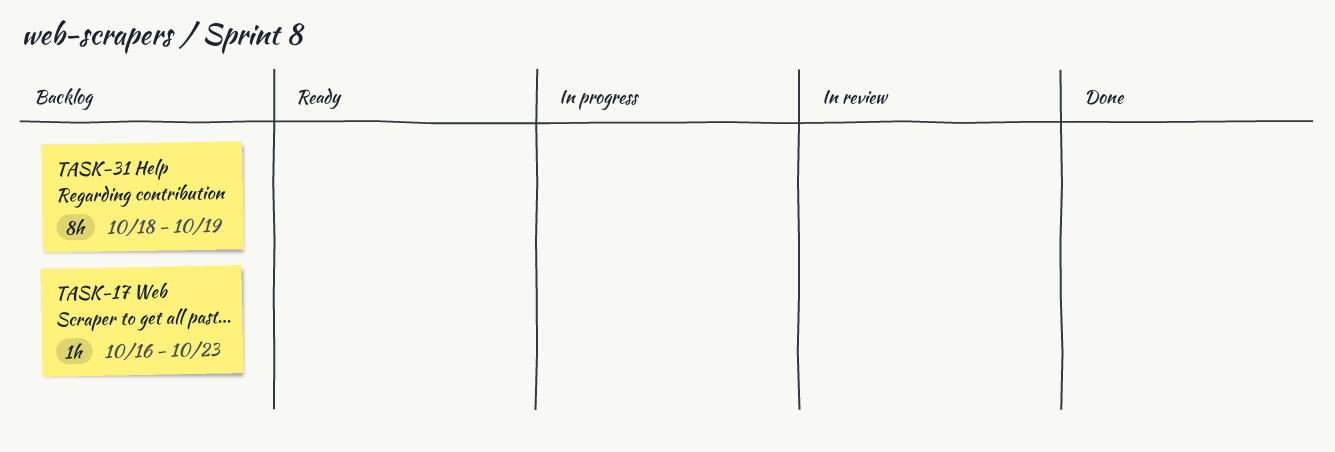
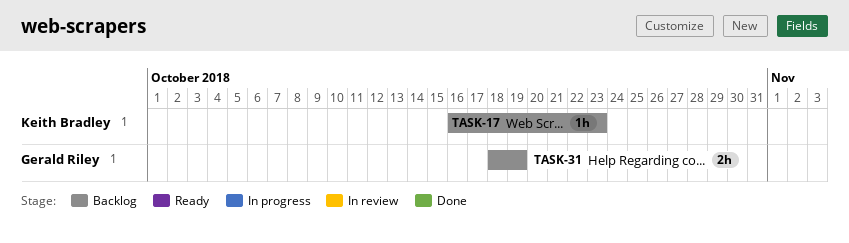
TASK-31, estimate: 8h -> 2h

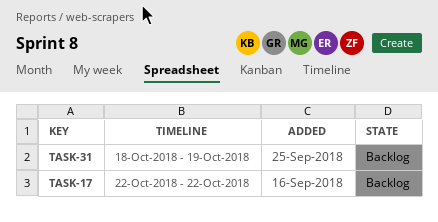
TASK-17, start: Oct 16 -> Oct 22
TASK-17, due: Oct 23 -> Oct 22

